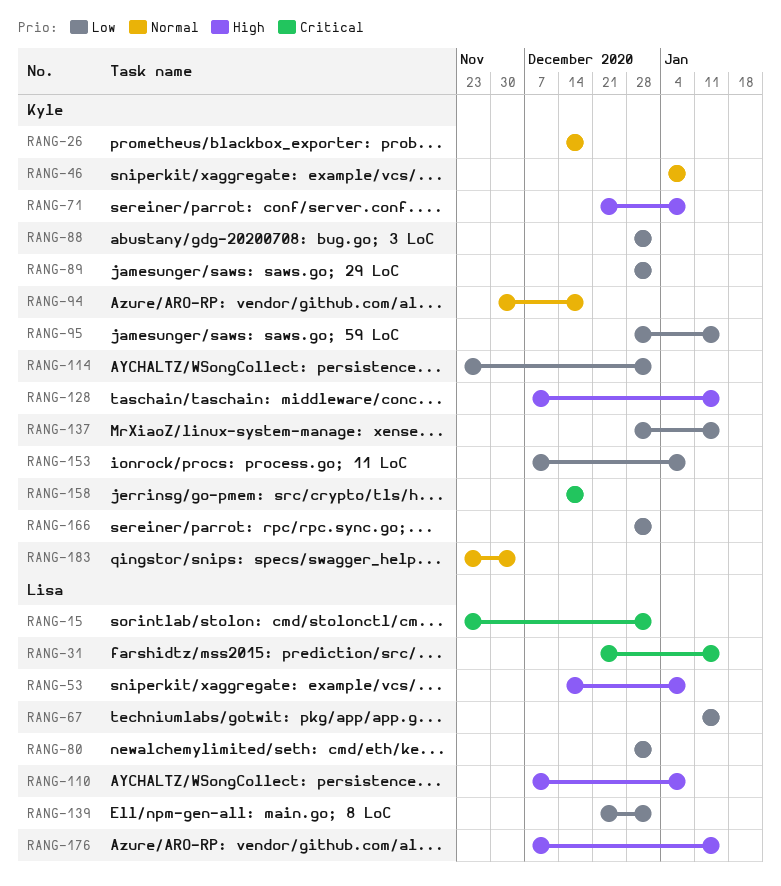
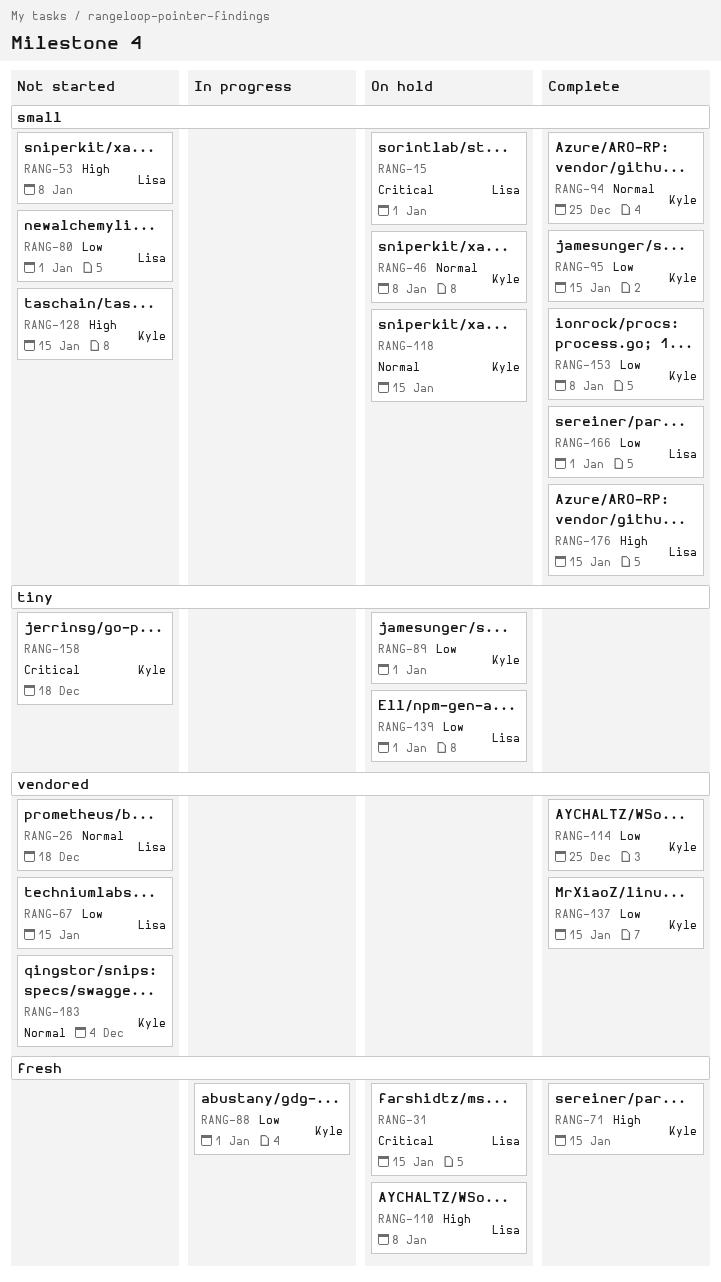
RANG-26, owner: Kyle -> Lisa
RANG-71, due: Jan 8 -> Jan 15
RANG-94, due: Dec 18 -> Dec 25
RANG-114, due: Jan 1 -> Dec 25
RANG-118: none -> present
RANG-166, owner: Kyle -> Lisa

